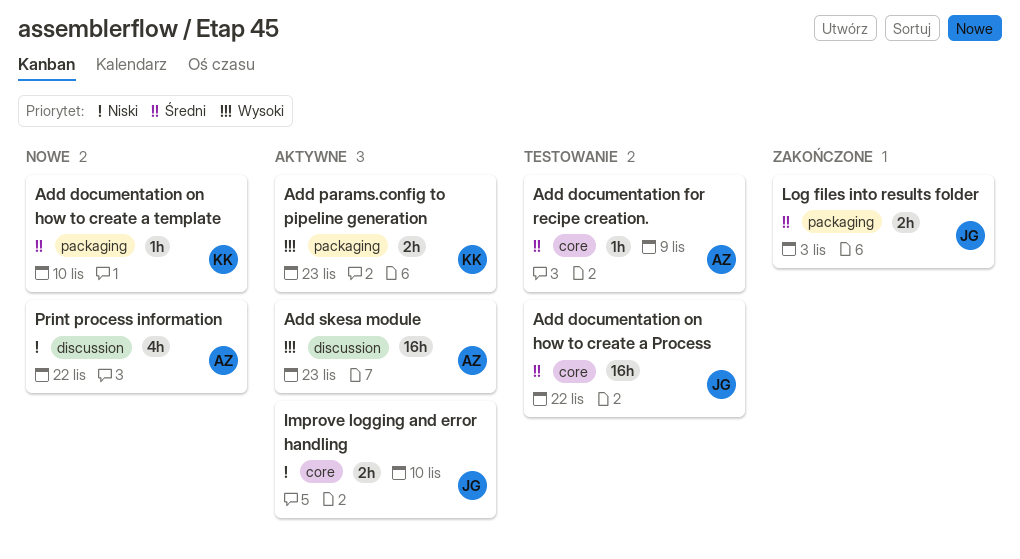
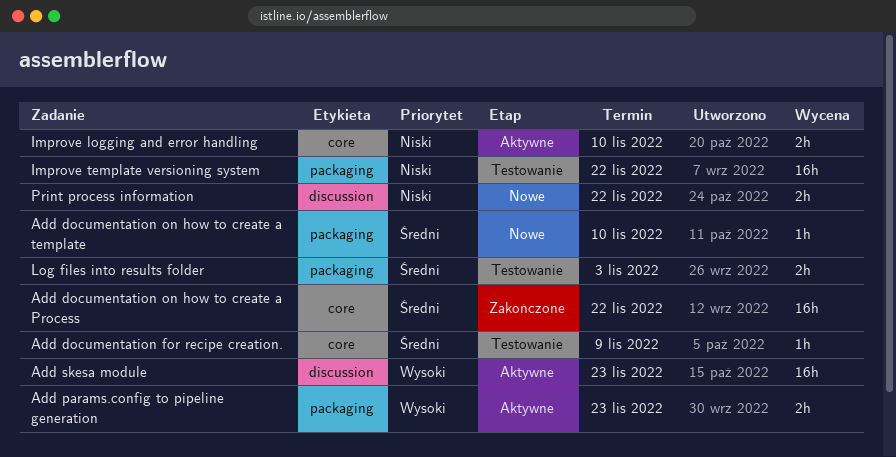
Add documentation on how to create a Process, status: Testowanie -> Zakończone
Improve template versioning system: none -> present
Log files into results folder, status: Zakończone -> Testowanie
Print process information, estimate: 4h -> 2h

